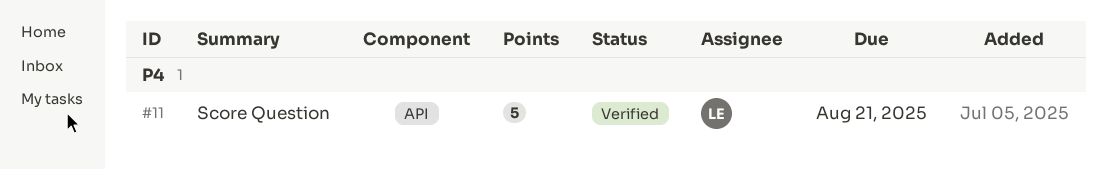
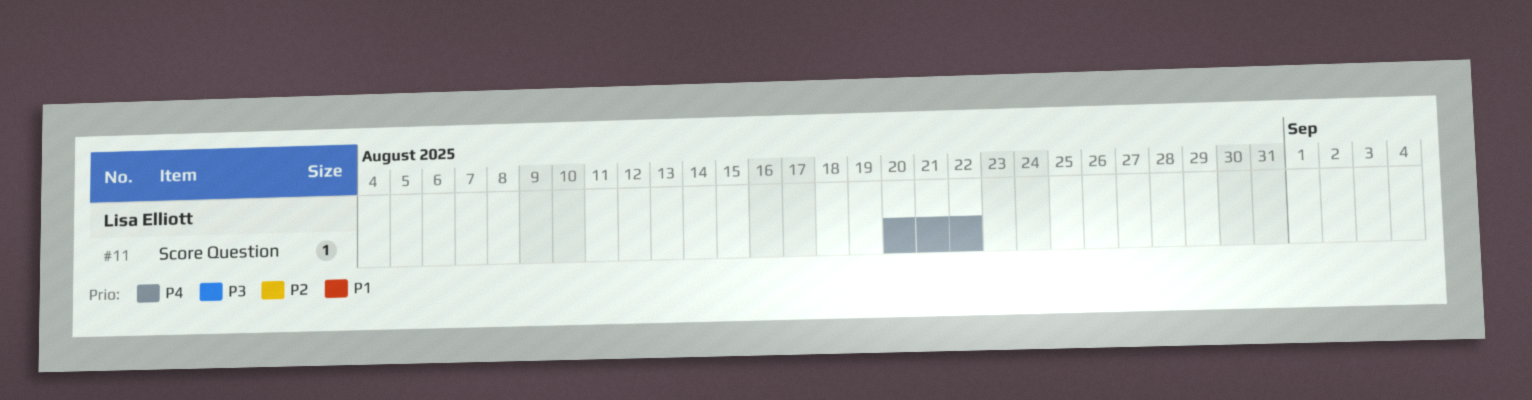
#11, estimate: 5 -> 1
#11, due: Aug 21 -> Aug 22

